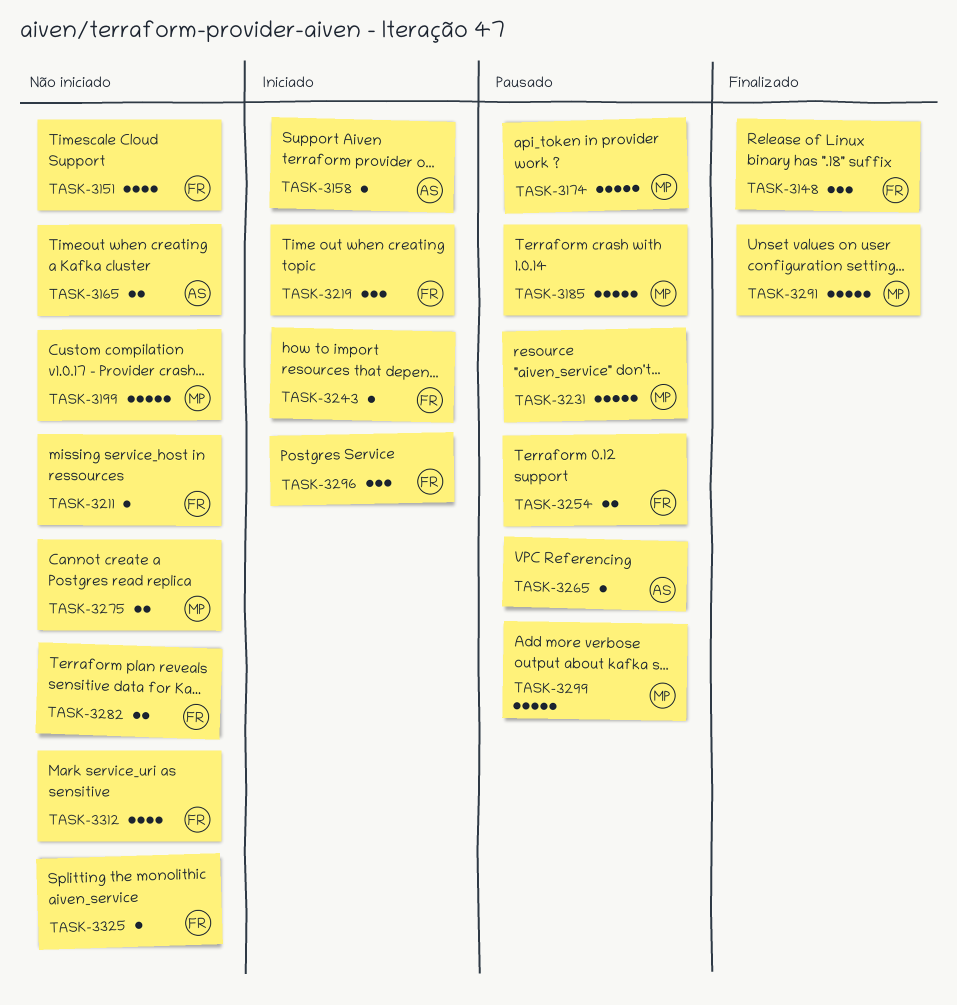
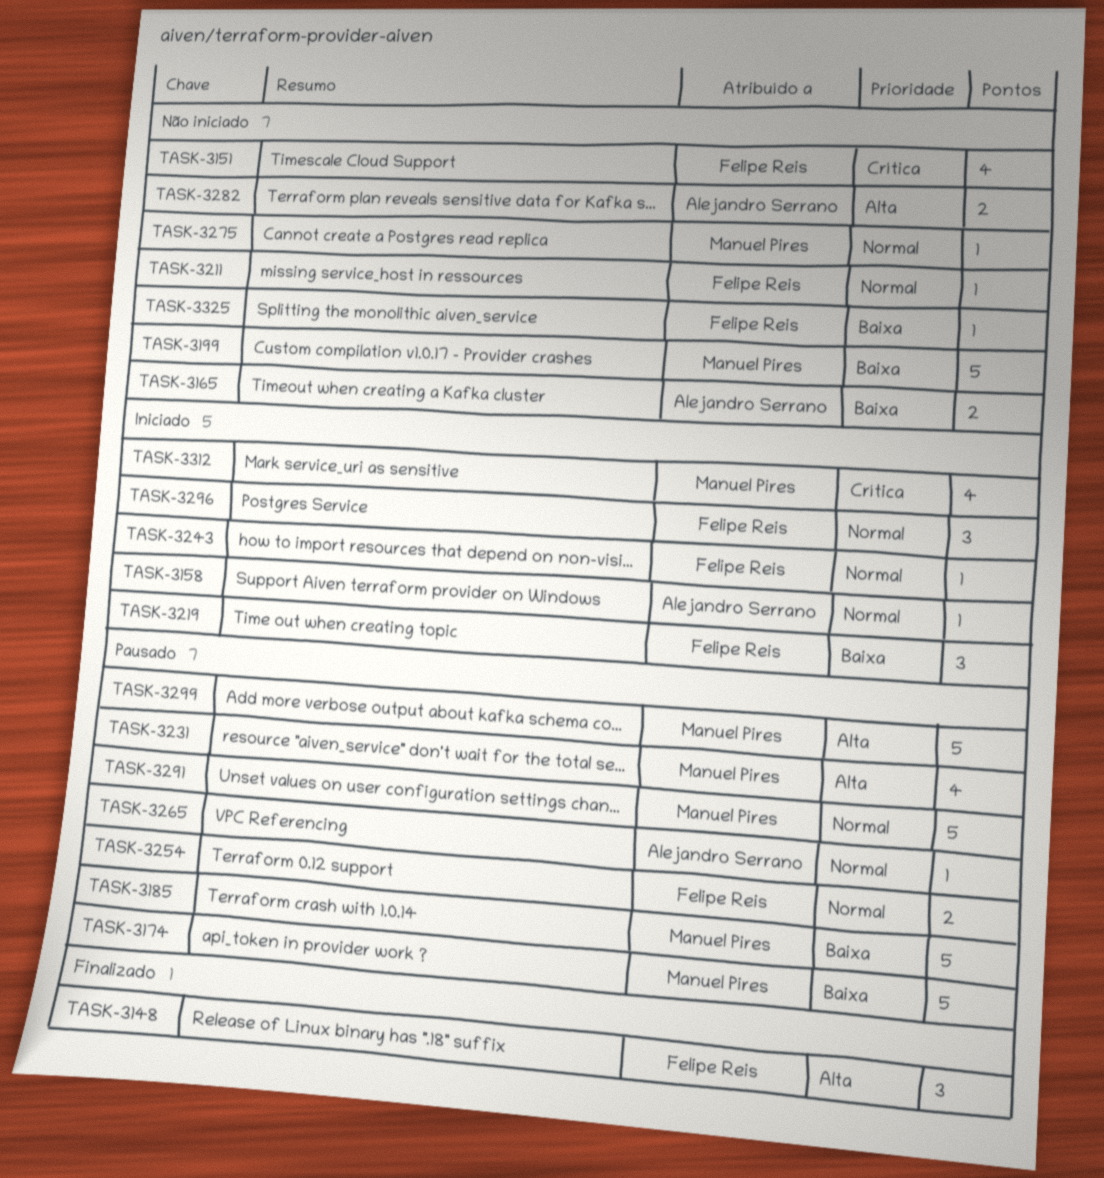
TASK-3231, estimate: 5 -> 4
TASK-3275, estimate: 2 -> 1
TASK-3282, owner: Felipe Reis -> Alejandro Serrano
TASK-3291, status: Finalizado -> Pausado
TASK-3312, status: Não iniciado -> Iniciado
TASK-3312, owner: Felipe Reis -> Manuel Pires

